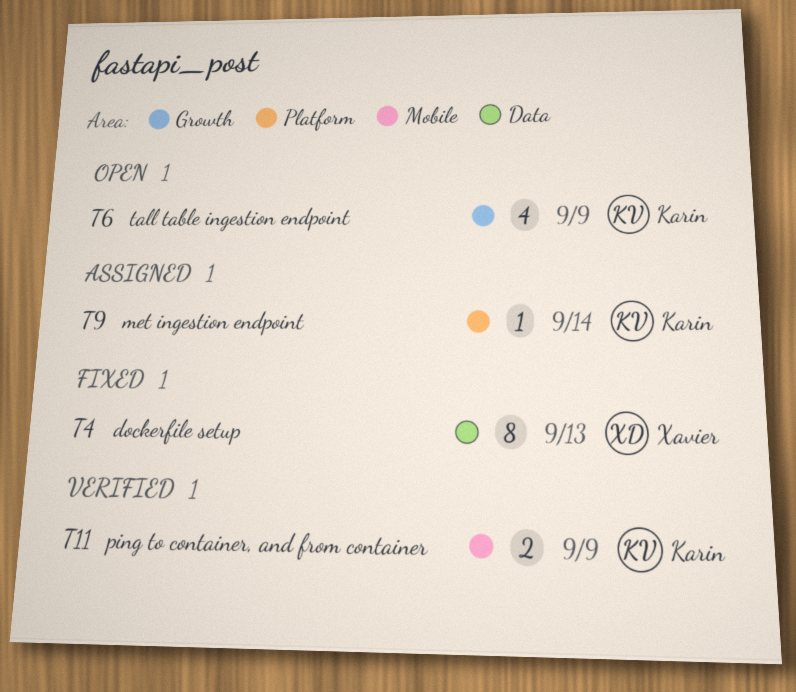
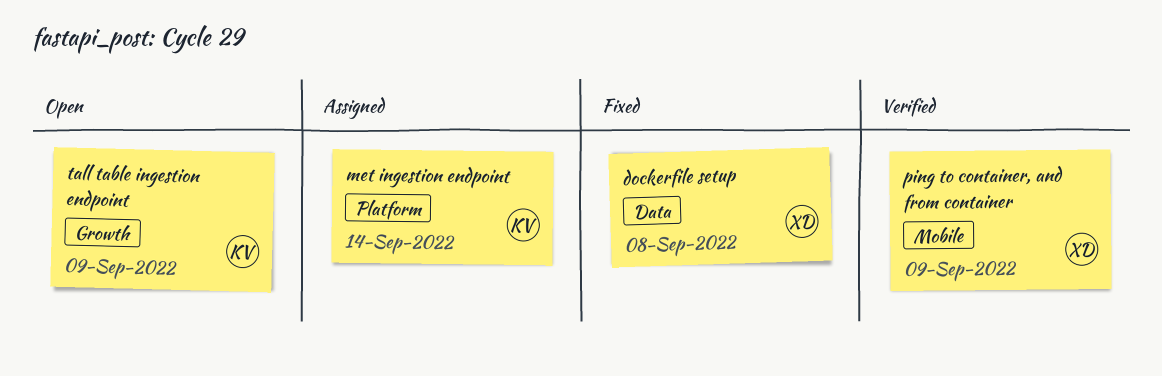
dockerfile setup, due: Sep 13 -> Sep 8
ping to container, and from container, owner: Karin -> Xavier

